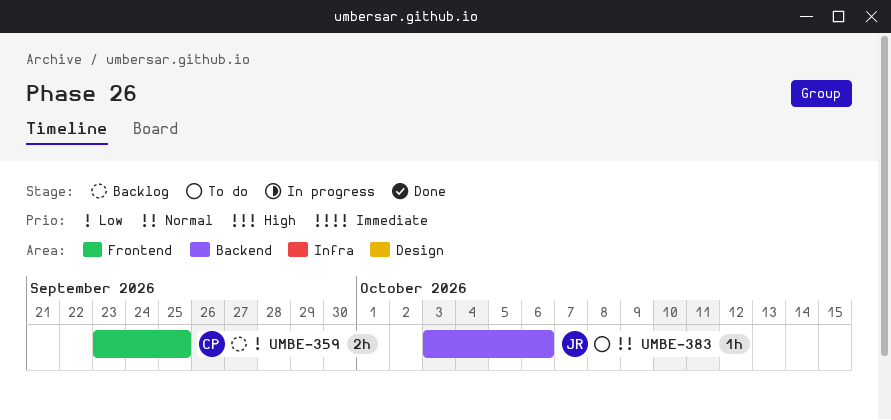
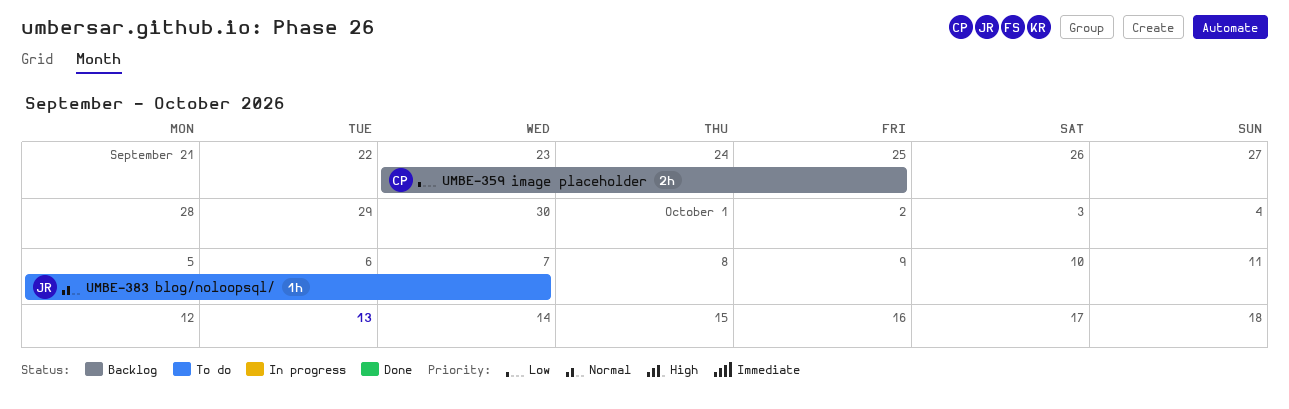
UMBE-383, start: Oct 3 -> Oct 5
UMBE-383, due: Oct 6 -> Oct 7

